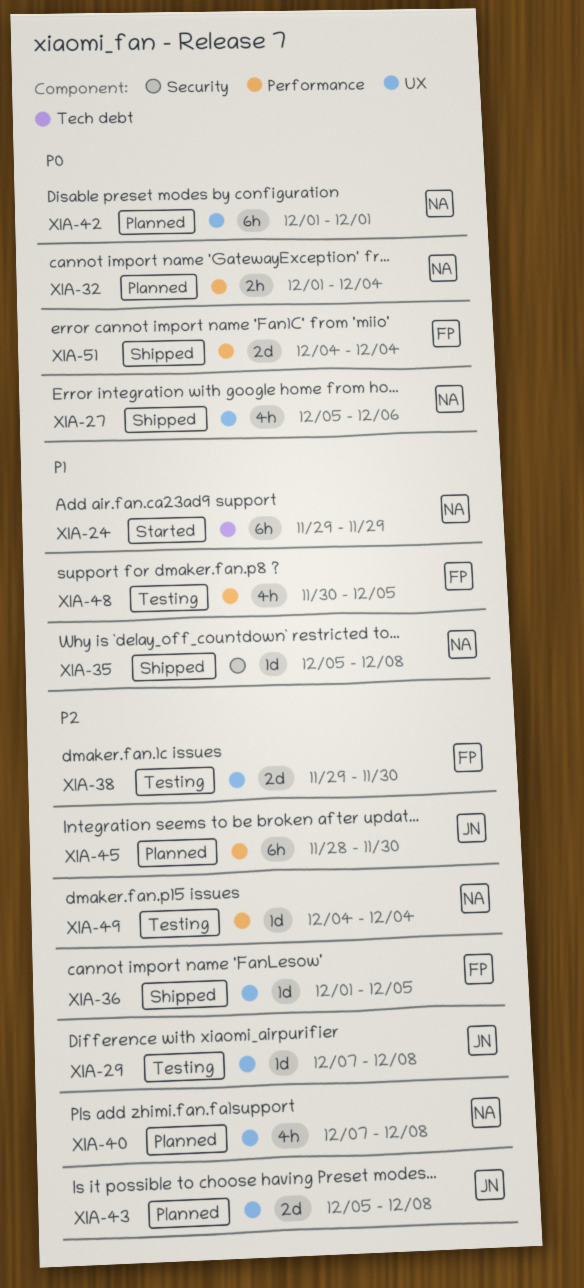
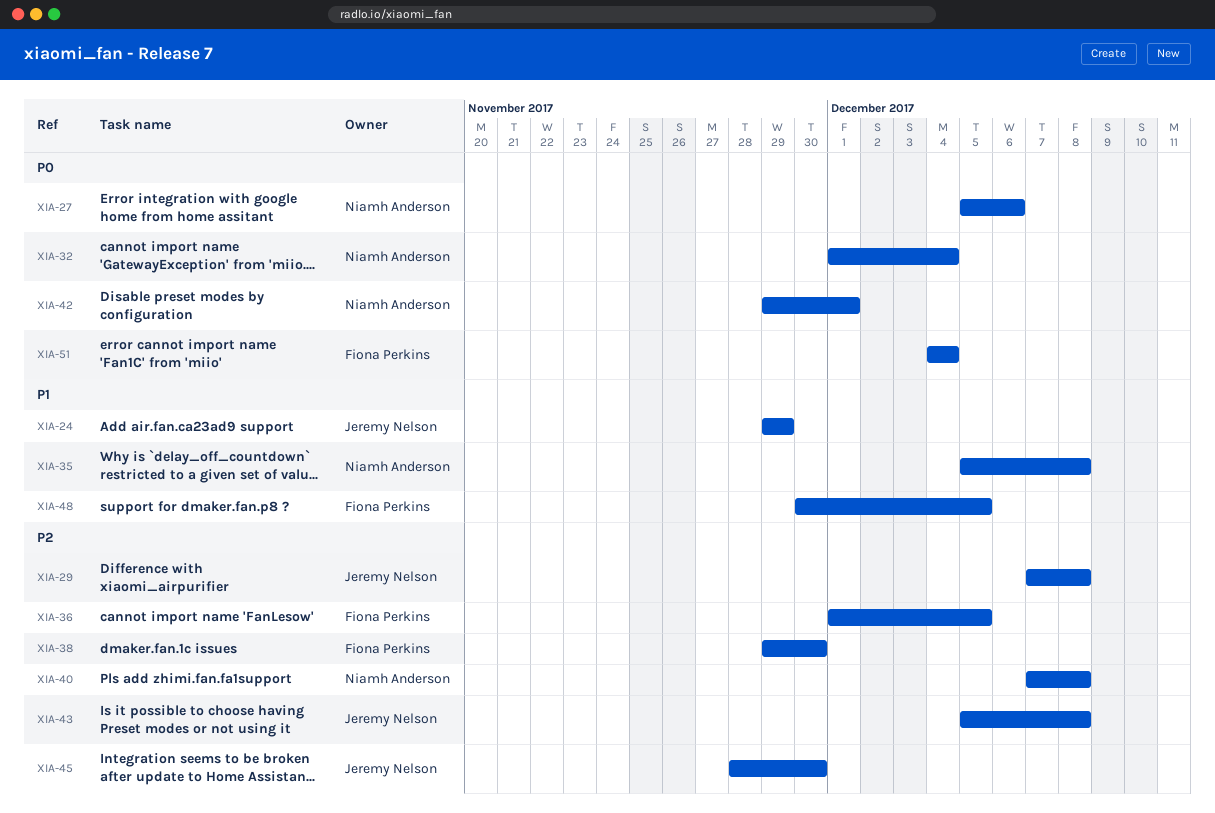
XIA-24, owner: Niamh Anderson -> Jeremy Nelson
XIA-42, start: Dec 1 -> Nov 29
XIA-49: present -> none

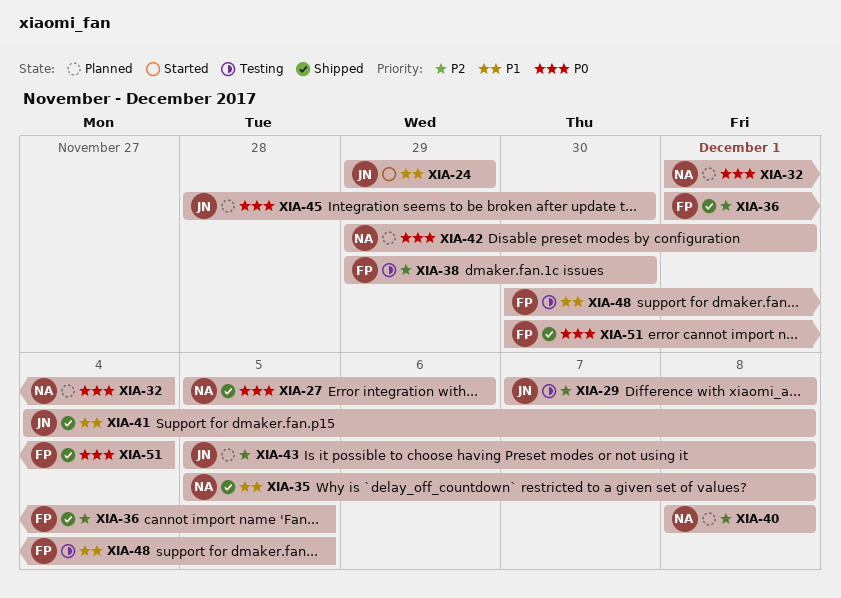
XIA-40, start: Dec 7 -> Dec 8
XIA-41: none -> present
XIA-45, priority: P2 -> P0
XIA-51, start: Dec 4 -> Nov 30

